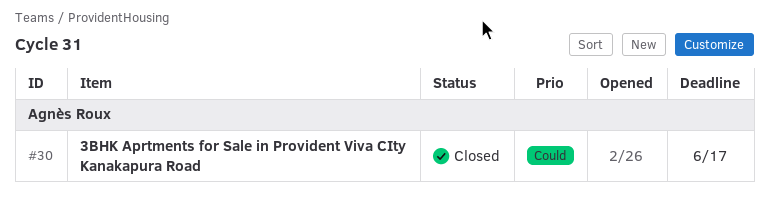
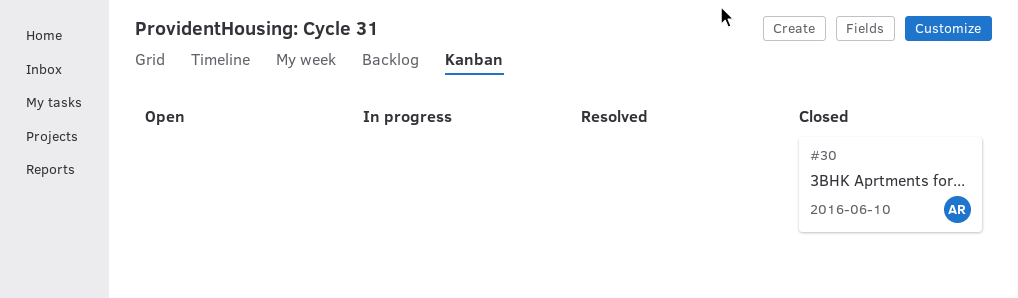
#30, due: Jun 17 -> Jun 10

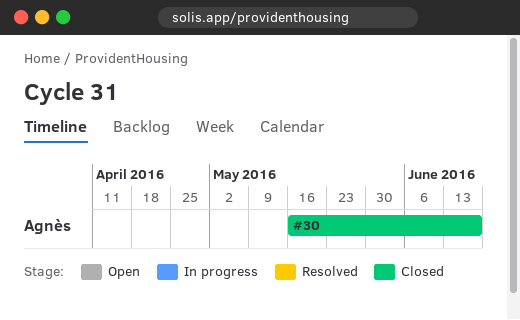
#30, due: Jun 10 -> Jun 17

